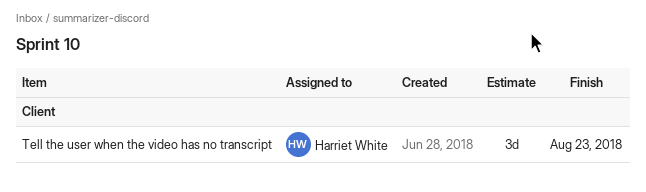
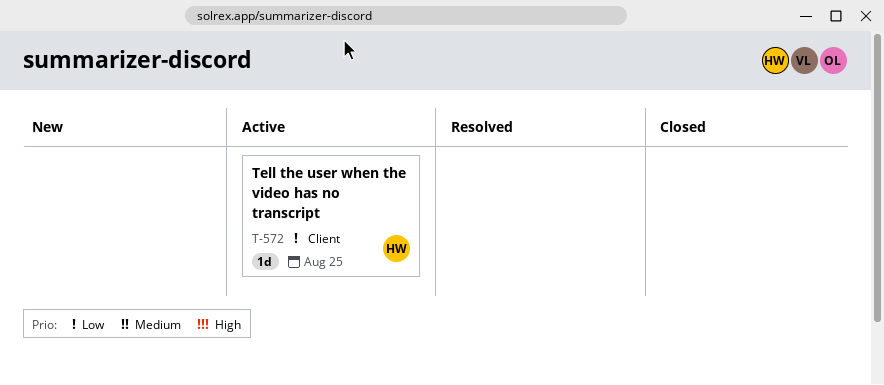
Tell the user when the video has no transcript, estimate: 3d -> 1d
Tell the user when the video has no transcript, due: Aug 23 -> Aug 25

